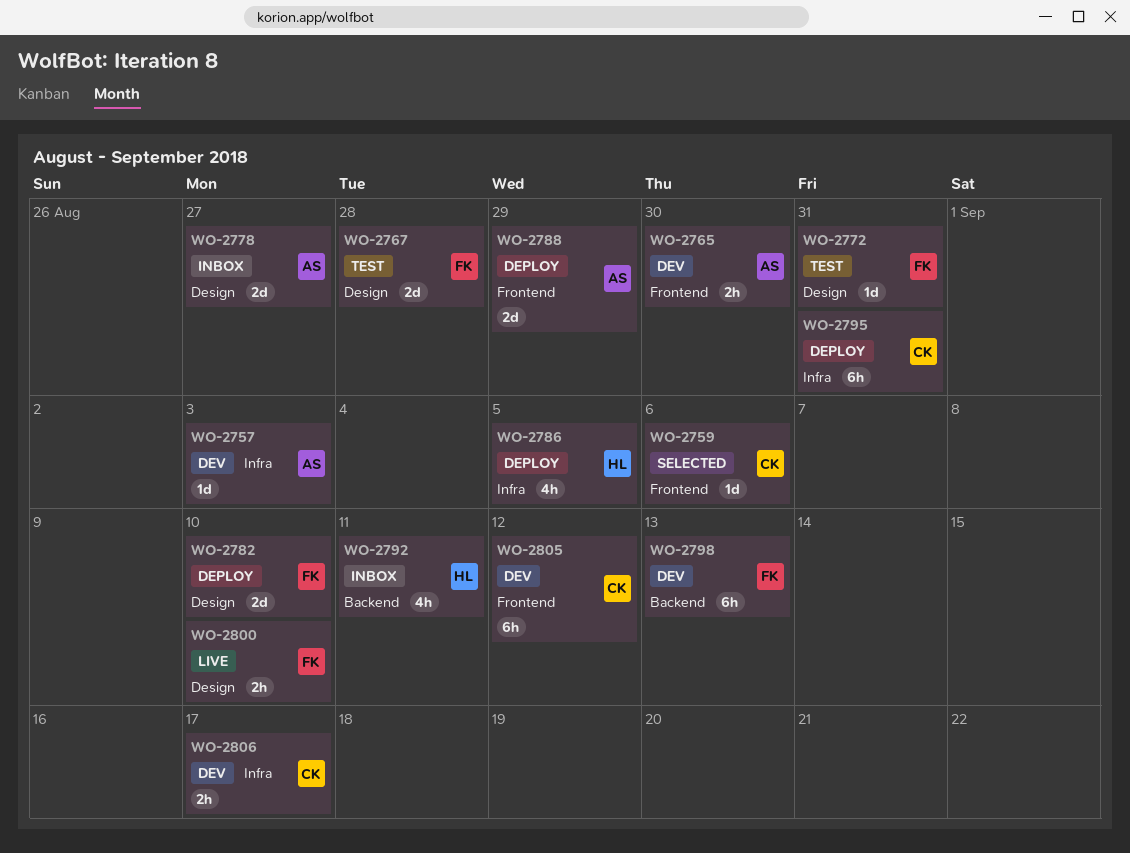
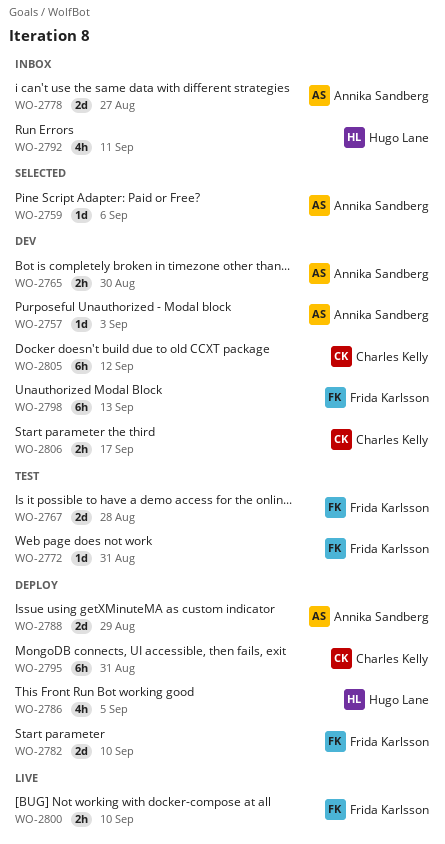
WO-2759, owner: Charles Kelly -> Annika Sandberg

